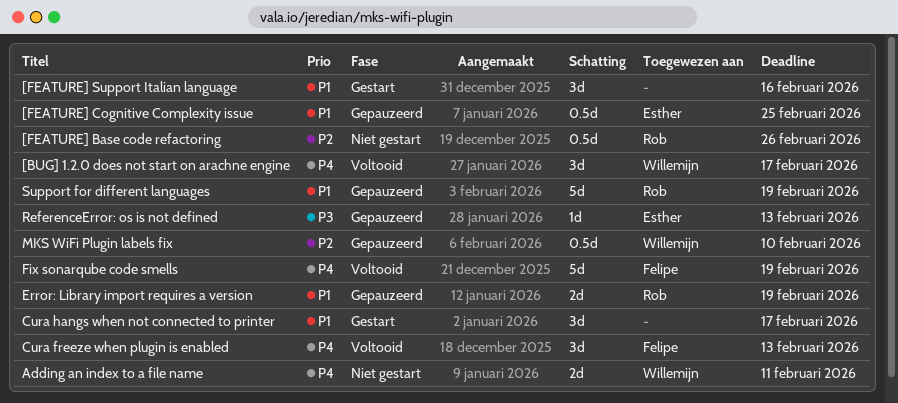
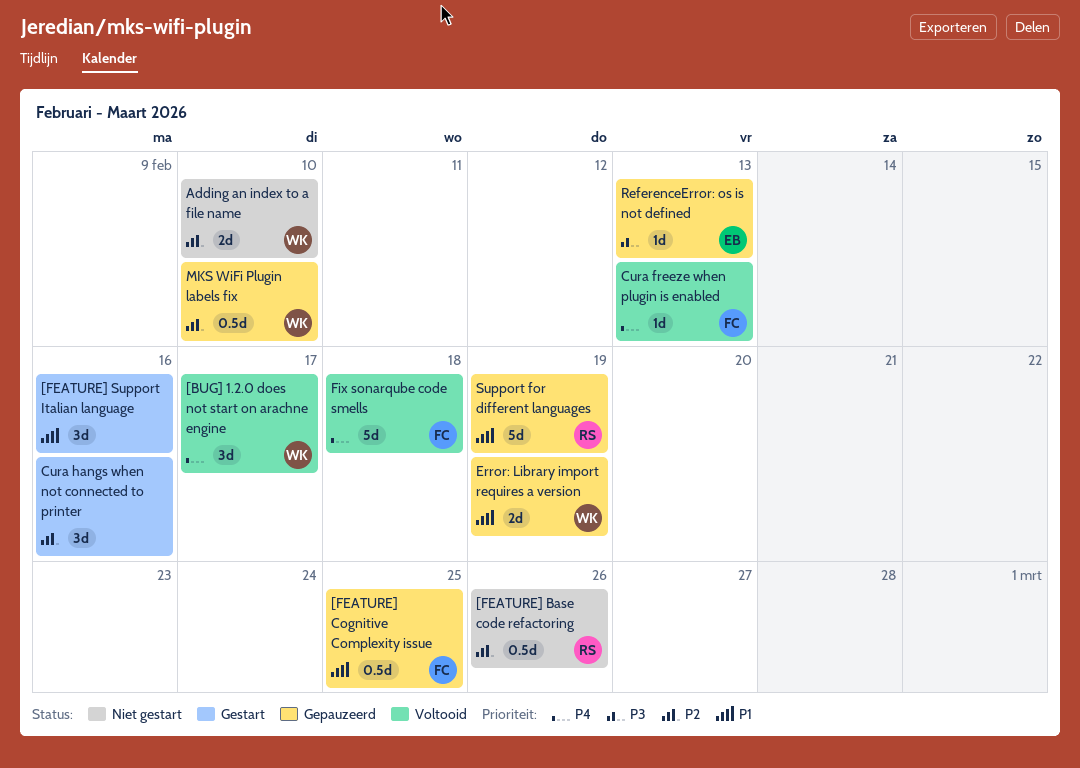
[FEATURE] Cognitive Complexity issue, owner: Esther -> Felipe
Adding an index to a file name, priority: P4 -> P2
Adding an index to a file name, due: Feb 11 -> Feb 10
Cura freeze when plugin is enabled, estimate: 3d -> 1d
Cura hangs when not connected to printer, priority: P1 -> P2
Cura hangs when not connected to printer, due: Feb 17 -> Feb 16
Error: Library import requires a version, owner: Rob -> Willemijn
Fix sonarqube code smells, due: Feb 19 -> Feb 18

